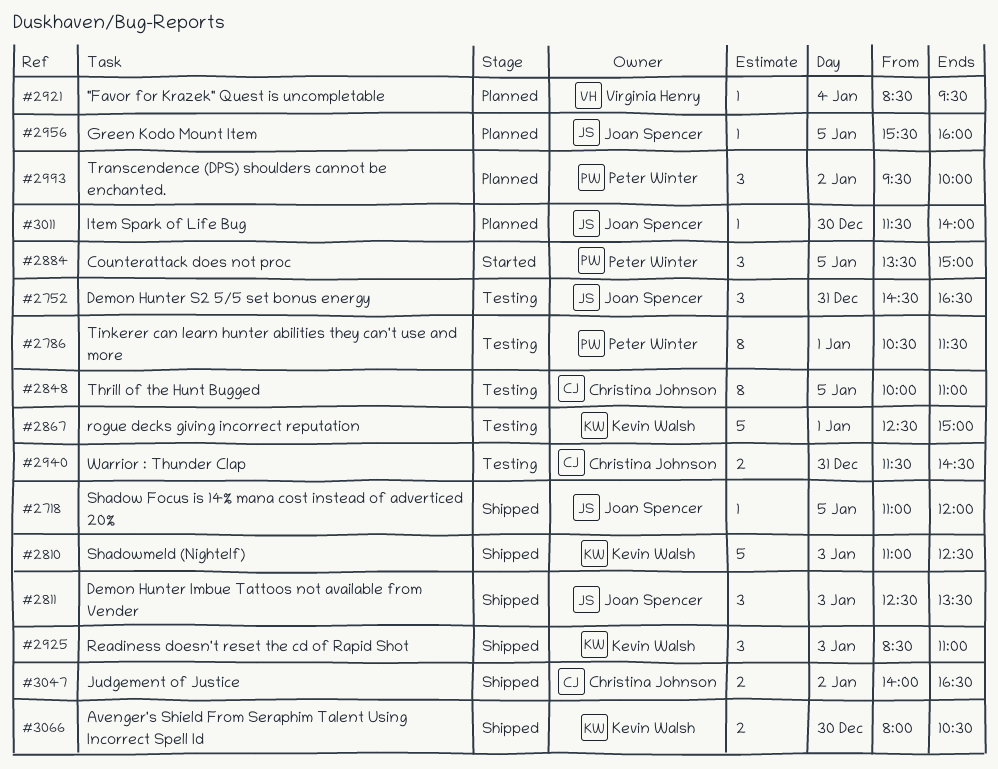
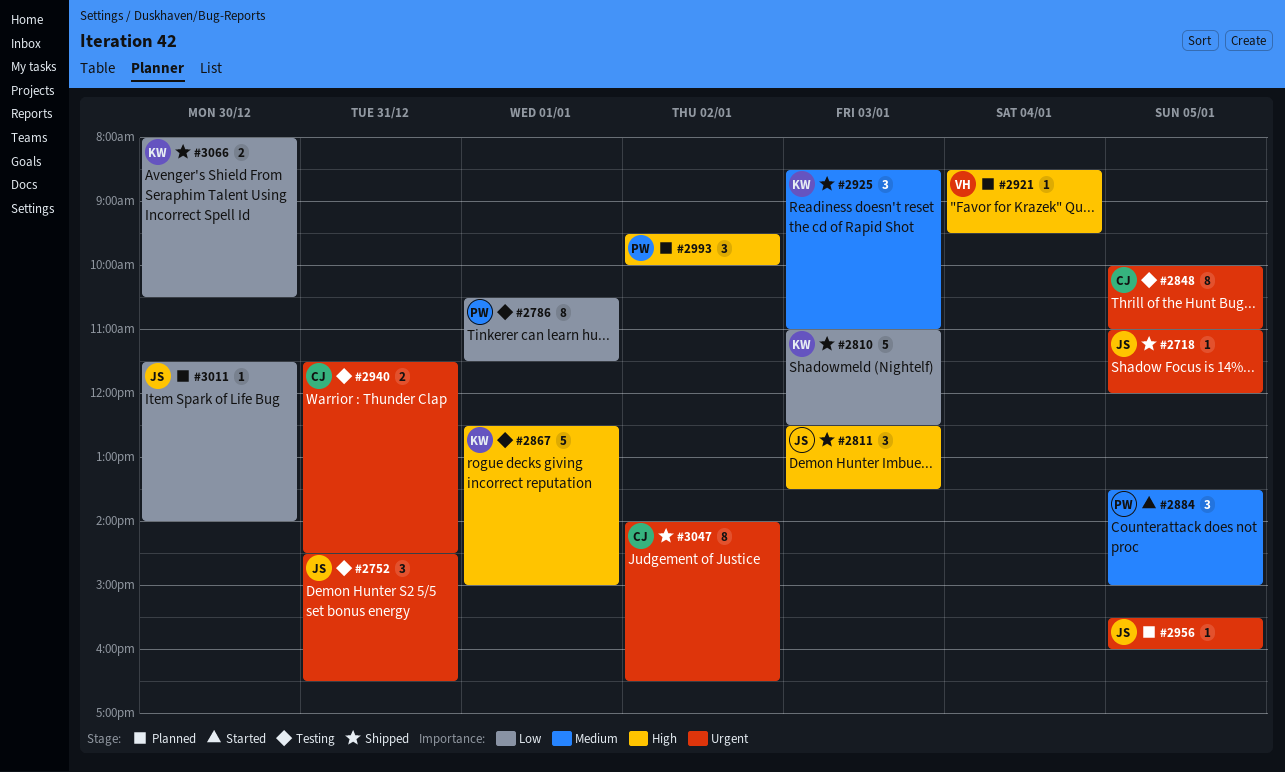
#3047, estimate: 2 -> 8

